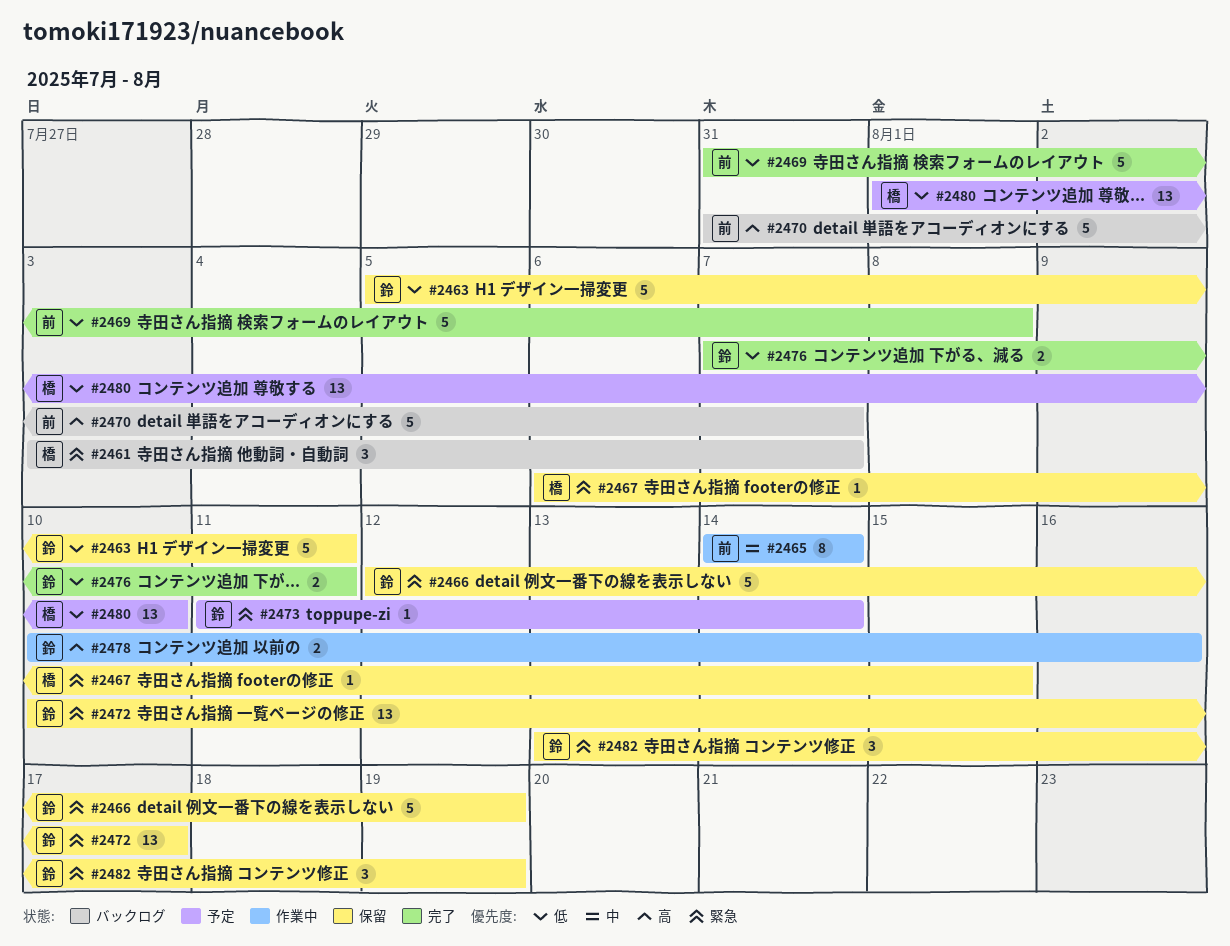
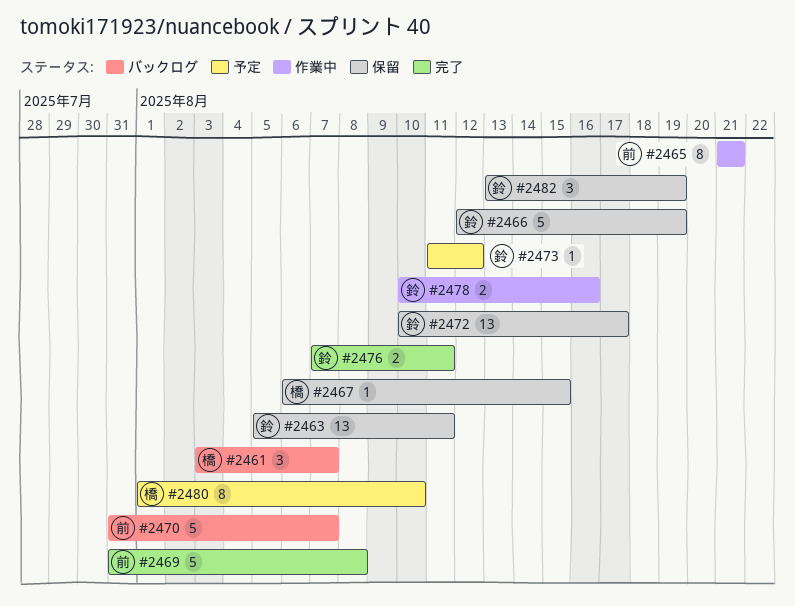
#2463, estimate: 5 -> 13
#2465, start: Aug 14 -> Aug 21
#2465, due: Aug 14 -> Aug 21
#2473, due: Aug 14 -> Aug 12
#2480, estimate: 13 -> 8

